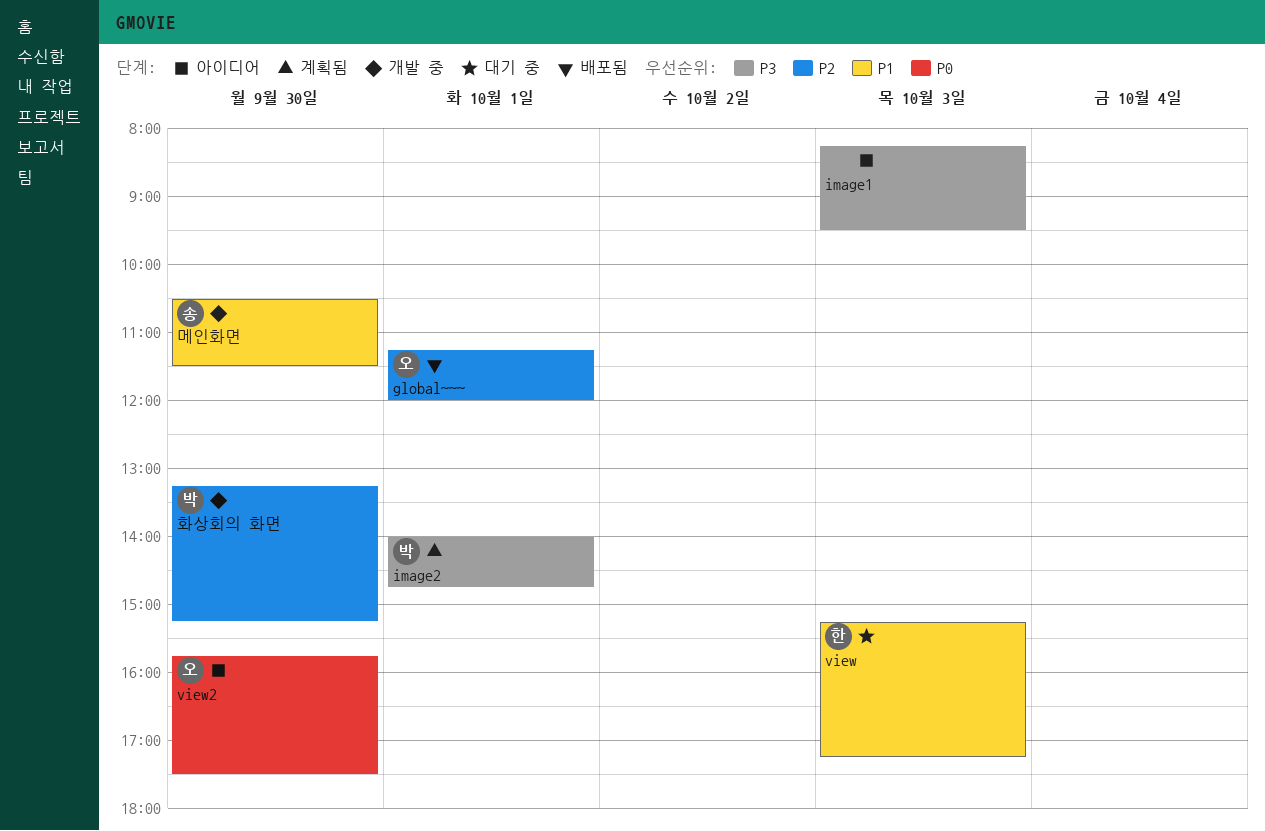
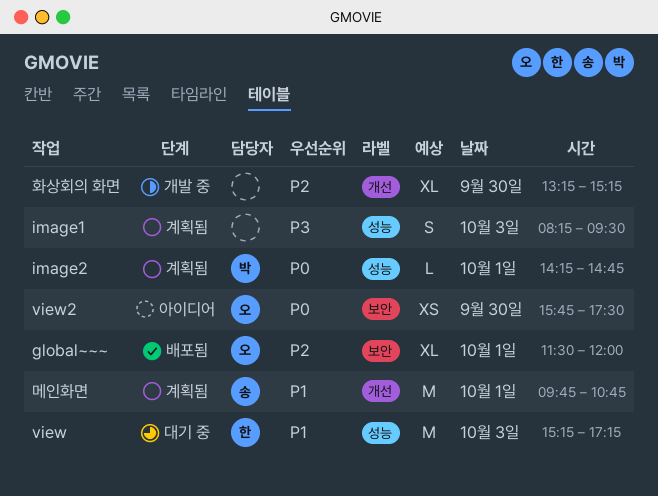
global~~~, begins: 11:15 -> 11:30
image1, status: 아이디어 -> 계획됨
image2, priority: P3 -> P0
image2, begins: 14:00 -> 14:15
메인화면, status: 개발 중 -> 계획됨
메인화면, day: Sep 30 -> Oct 1
메인화면, begins: 10:30 -> 09:45
메인화면, ends: 11:30 -> 10:45
화상회의 화면, owner: 박 -> none

